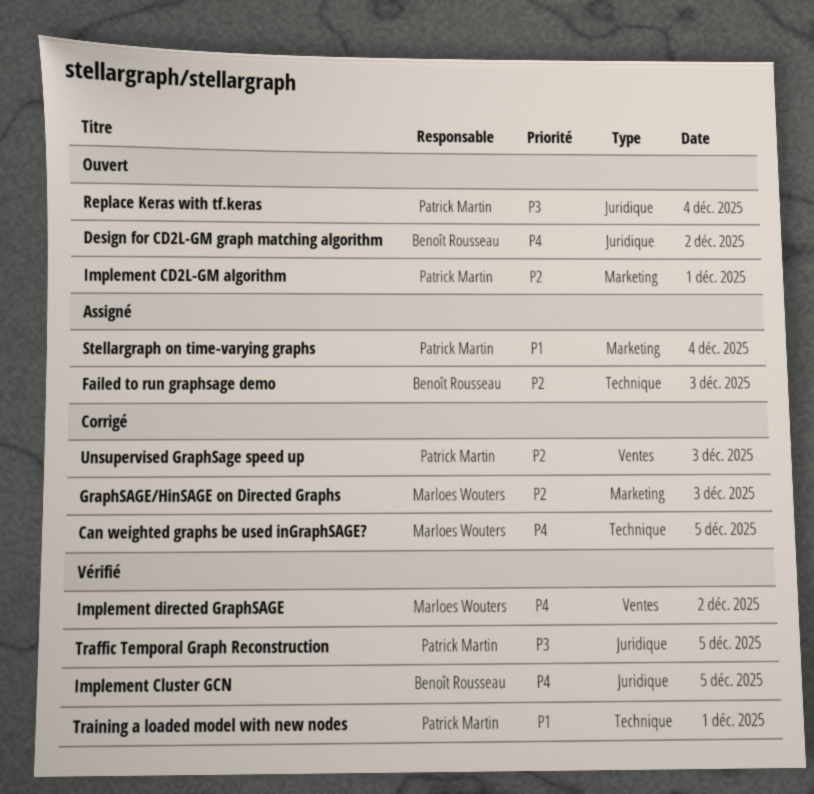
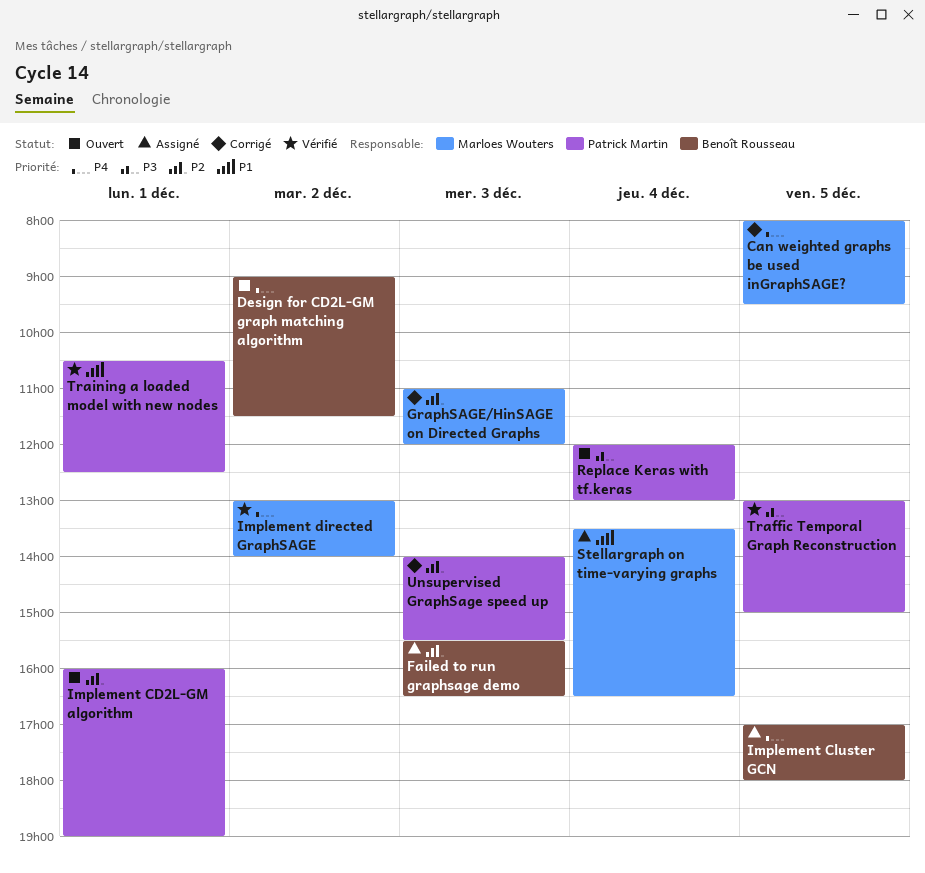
Implement Cluster GCN, status: Vérifié -> Assigné
Stellargraph on time-varying graphs, owner: Patrick Martin -> Marloes Wouters

